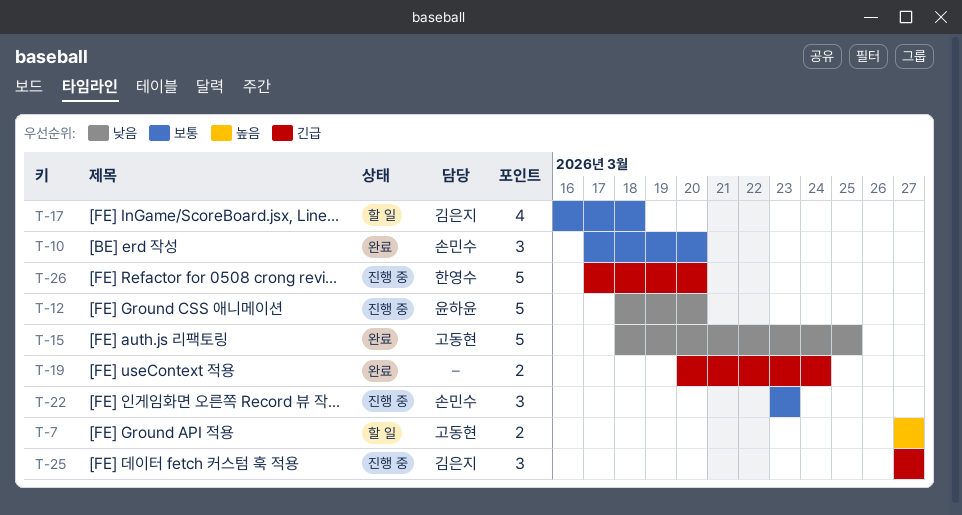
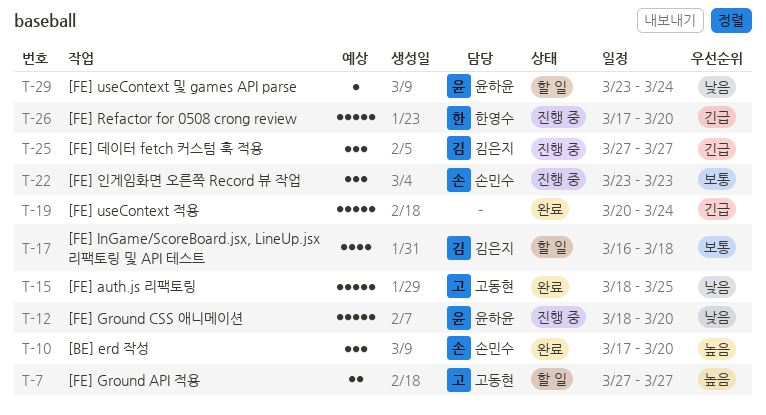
T-10, priority: 보통 -> 높음
T-19, estimate: 2 -> 5
T-29: none -> present

